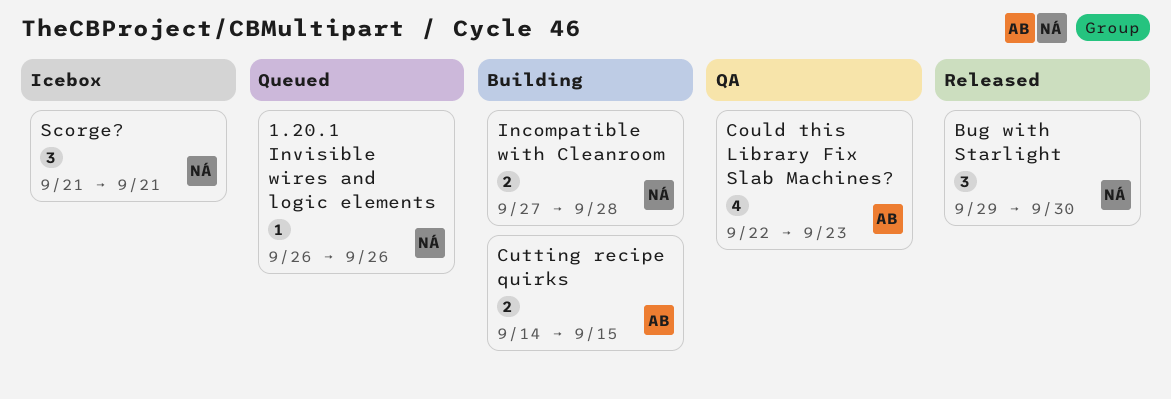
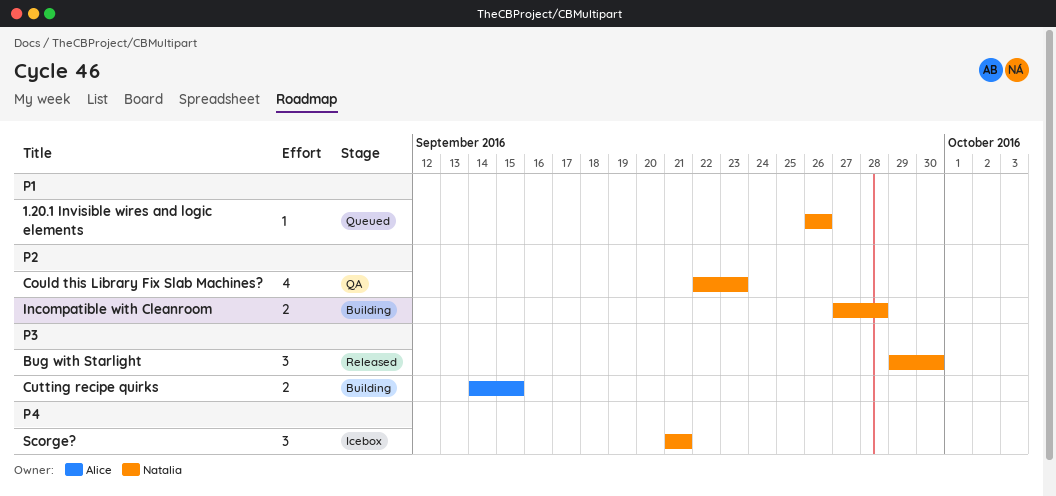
Could this Library Fix Slab Machines?, owner: Alice -> Natalia

